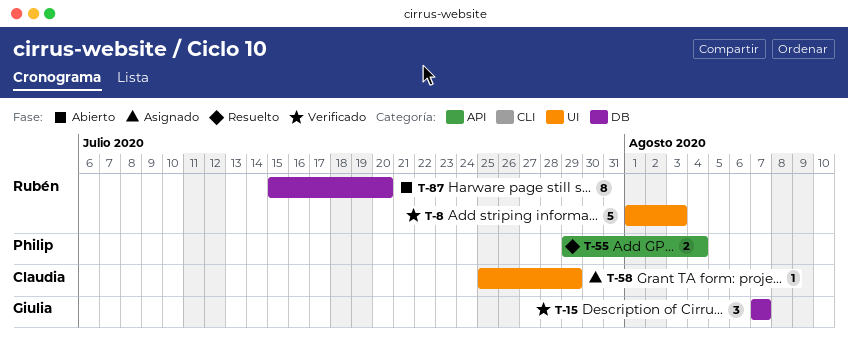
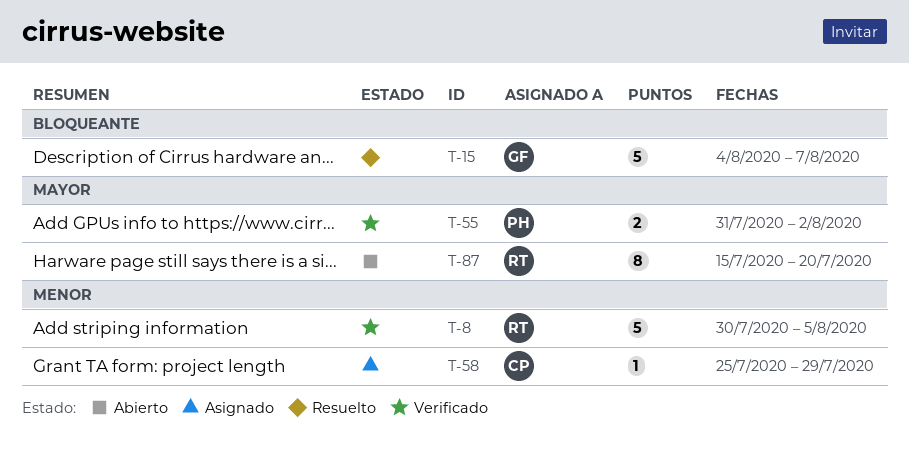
T-8, start: Aug 1 -> Jul 30
T-8, due: Aug 3 -> Aug 5
T-15, status: Verificado -> Resuelto
T-15, estimate: 3 -> 5
T-15, start: Aug 7 -> Aug 4
T-55, status: Resuelto -> Verificado
T-55, start: Jul 29 -> Jul 31
T-55, due: Aug 4 -> Aug 2

